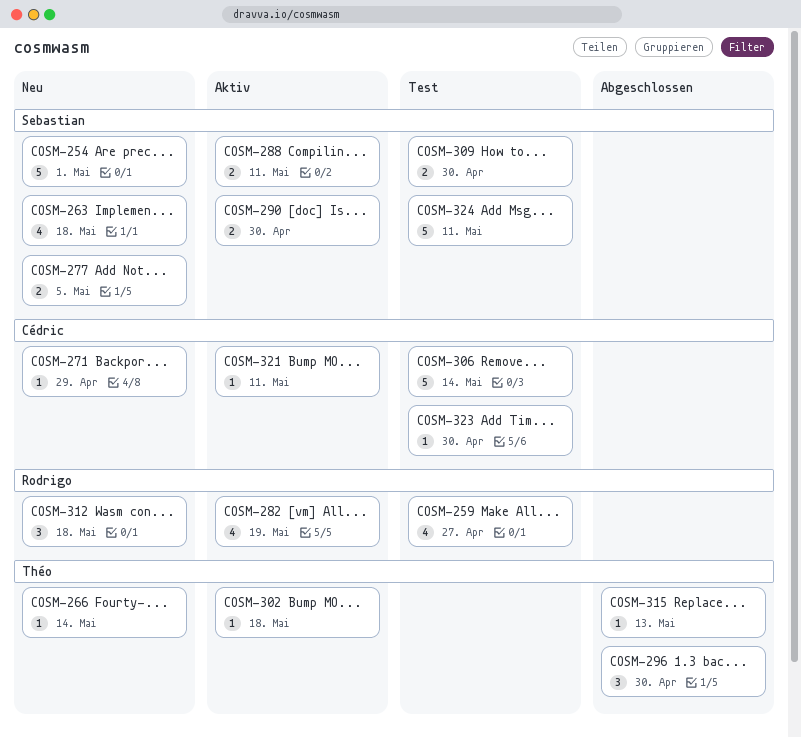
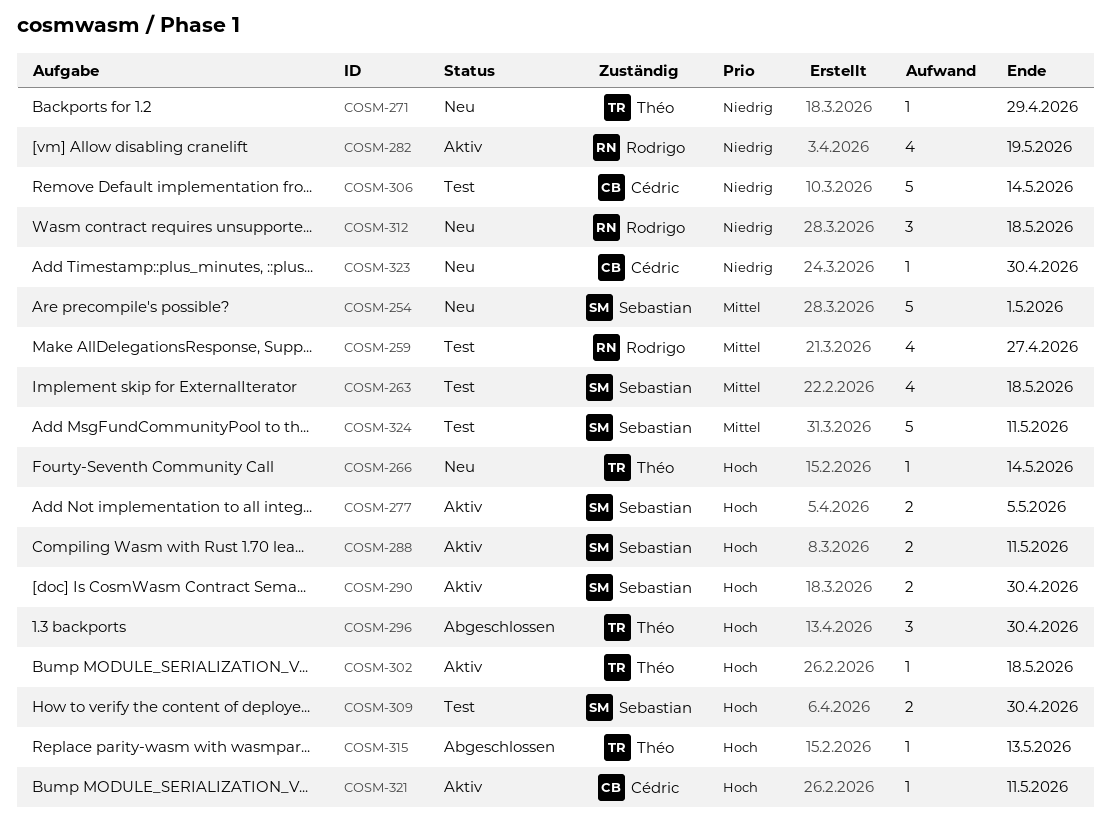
COSM-263, status: Neu -> Test
COSM-271, owner: Cédric -> Théo
COSM-277, status: Neu -> Aktiv
COSM-323, status: Test -> Neu

